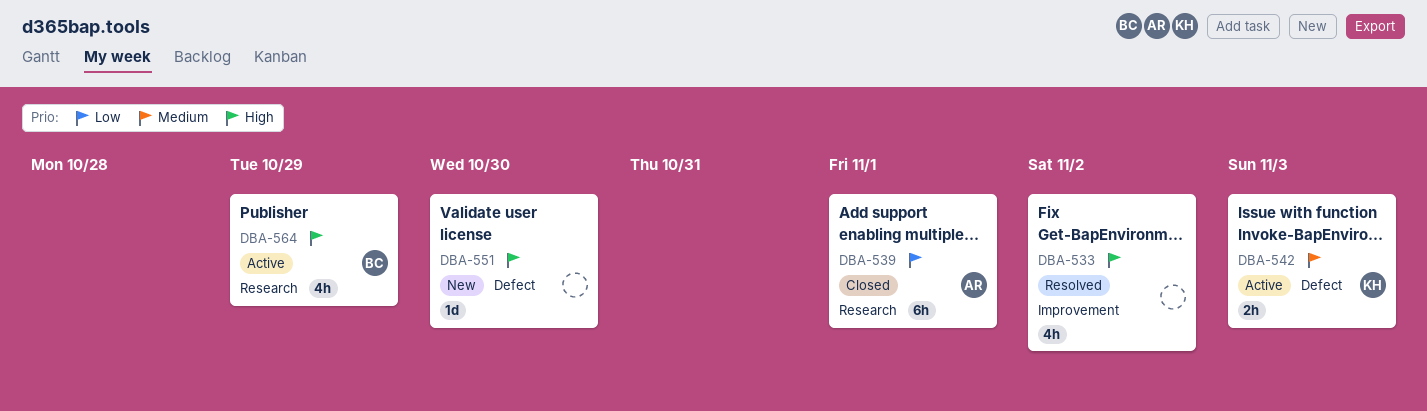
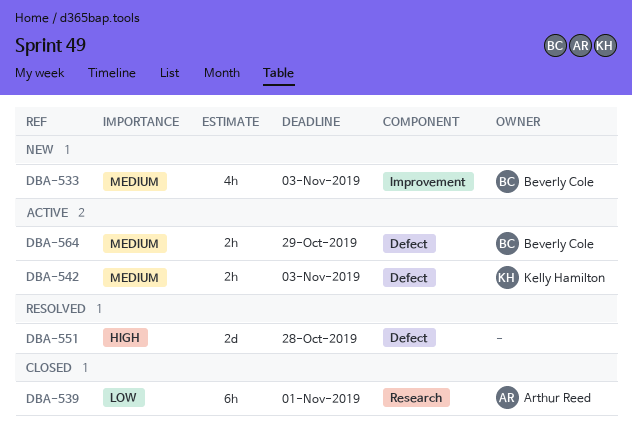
DBA-533, status: Resolved -> New
DBA-533, owner: none -> Beverly Cole
DBA-533, priority: High -> Medium
DBA-533, due: Nov 2 -> Nov 3
DBA-551, status: New -> Resolved
DBA-551, estimate: 1d -> 2d
DBA-551, due: Oct 30 -> Oct 28
DBA-564, priority: High -> Medium
DBA-564, label: Research -> Defect
DBA-564, estimate: 4h -> 2h

